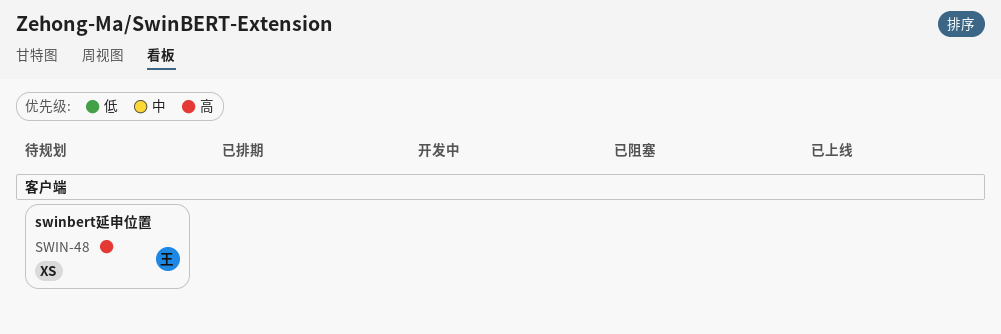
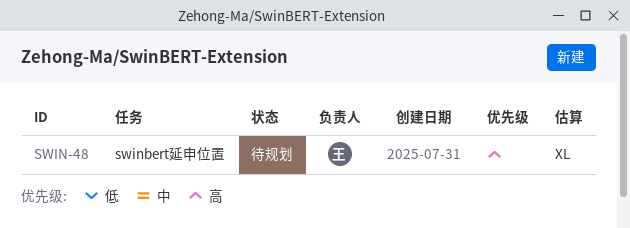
SWIN-48, estimate: XS -> XL

